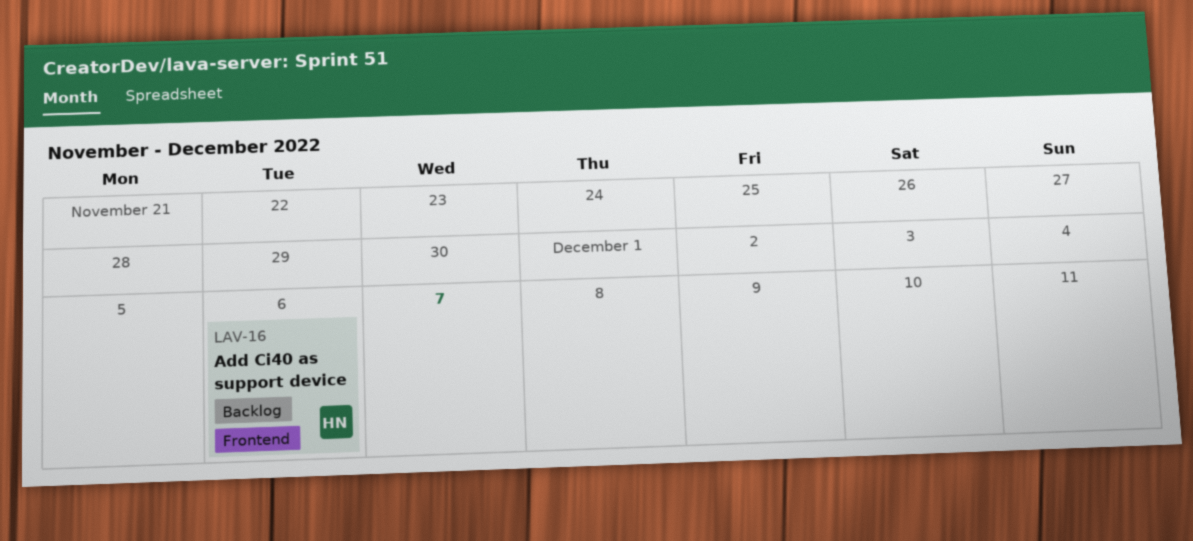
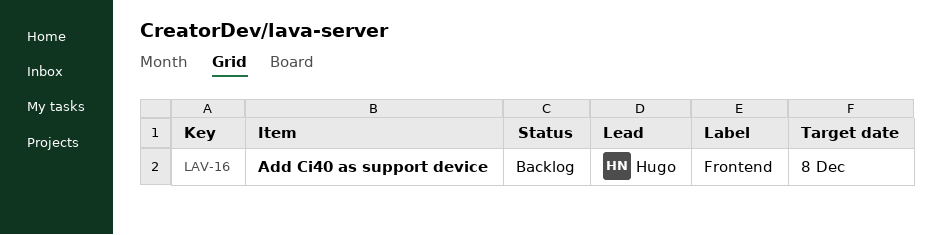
LAV-16, due: Dec 6 -> Dec 8

